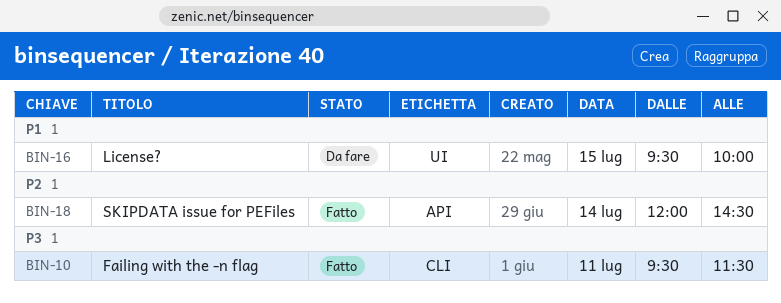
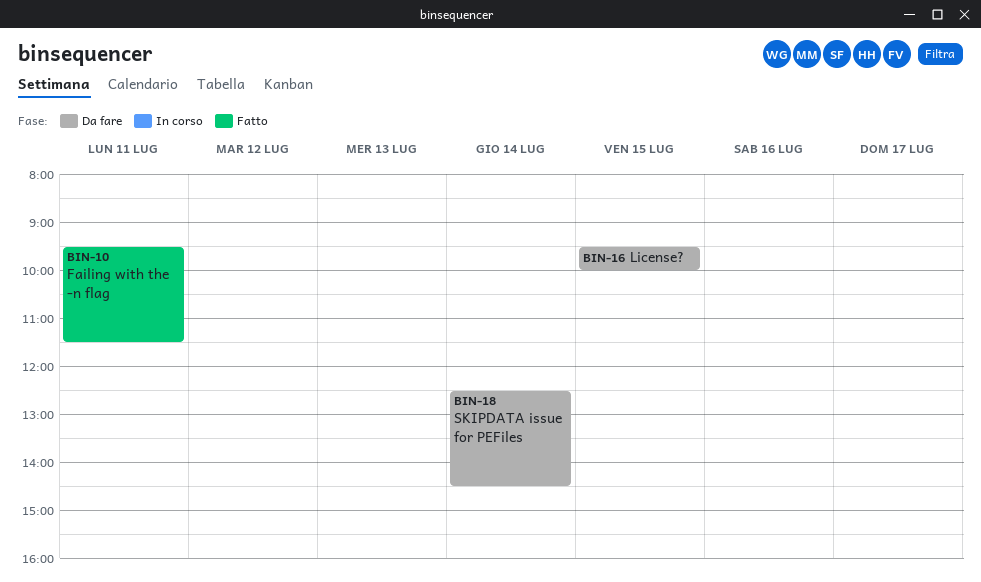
BIN-18, status: Fatto -> Da fare
BIN-18, begins: 12:00 -> 12:30

